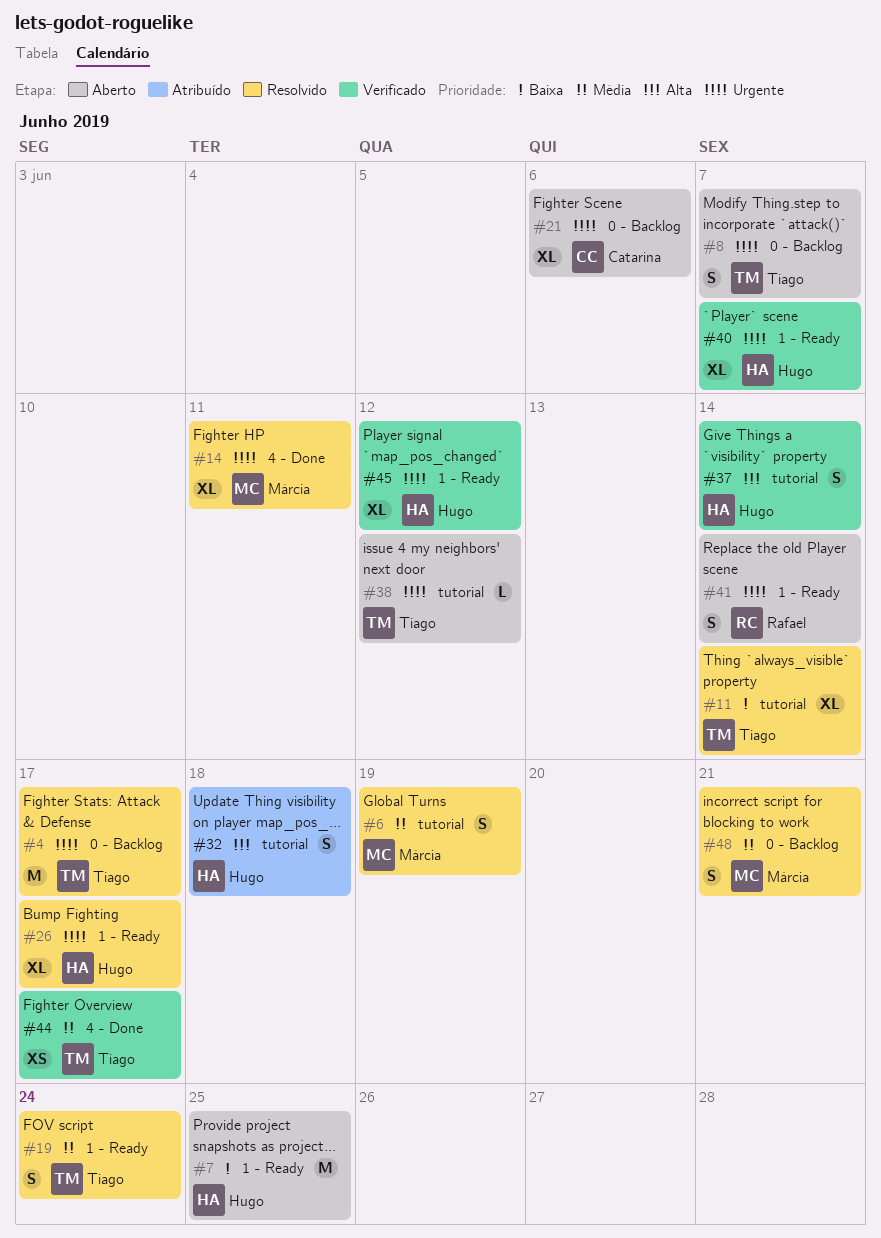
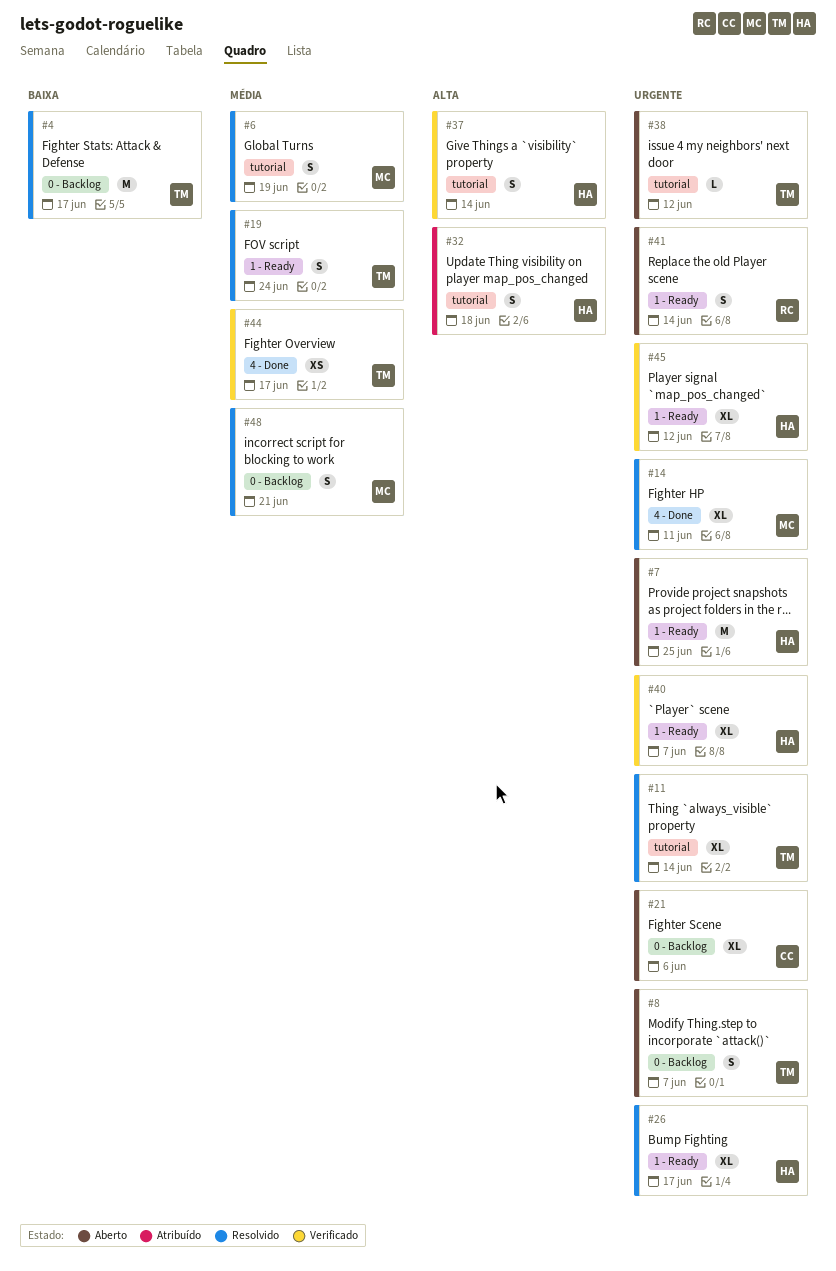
#4, priority: Urgente -> Baixa
#7, priority: Baixa -> Urgente
#11, priority: Baixa -> Urgente

